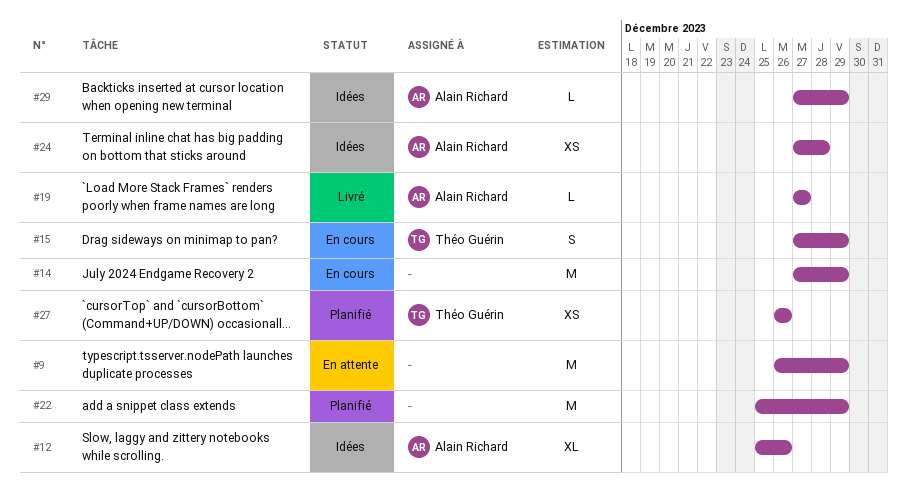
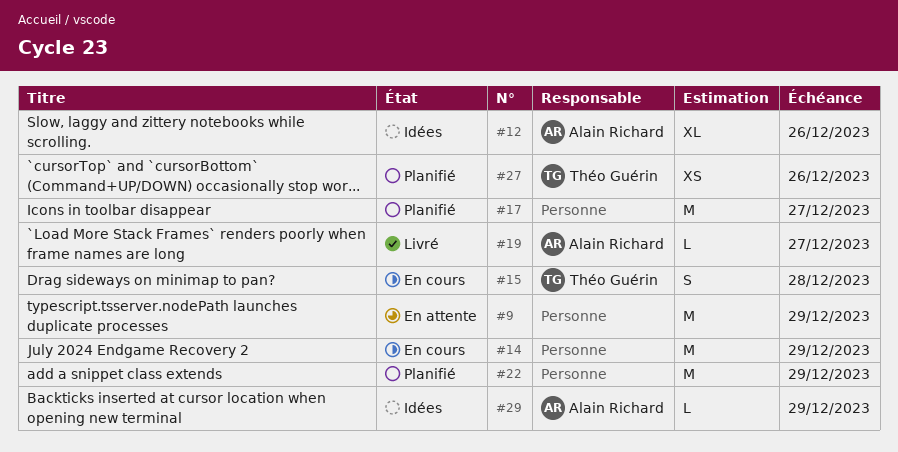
#15, due: Dec 29 -> Dec 28
#17: none -> present
#24: present -> none

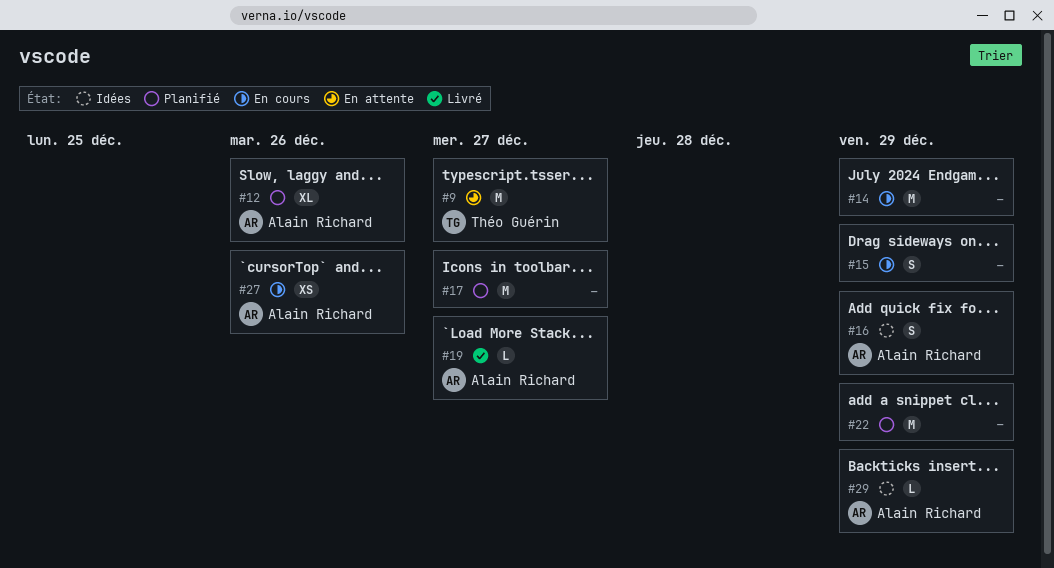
#9, owner: none -> Théo Guérin
#9, due: Dec 29 -> Dec 27
#12, status: Idées -> Planifié
#15, owner: Théo Guérin -> none
#15, due: Dec 28 -> Dec 29
#16: none -> present
#27, status: Planifié -> En cours
#27, owner: Théo Guérin -> Alain Richard

